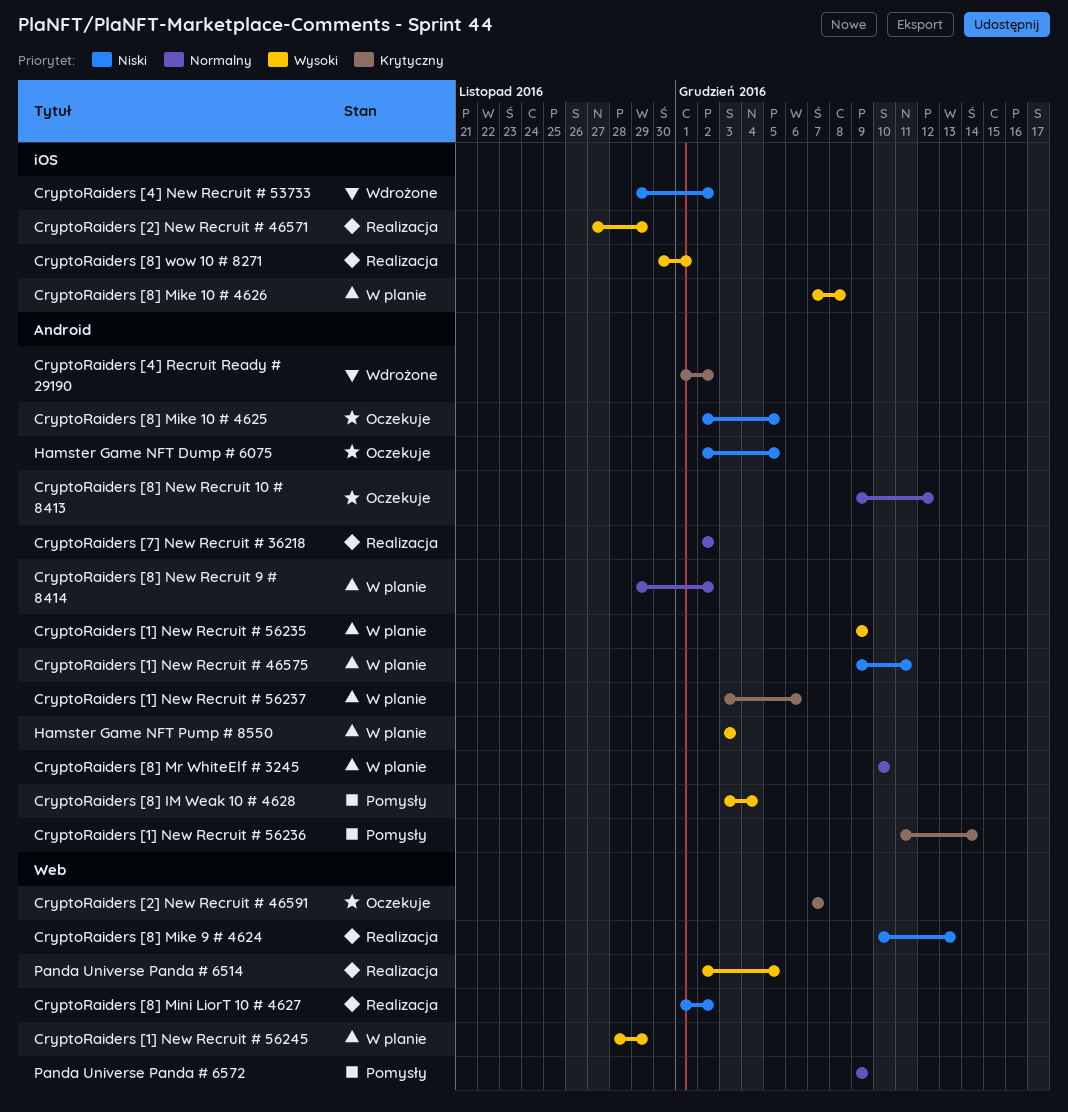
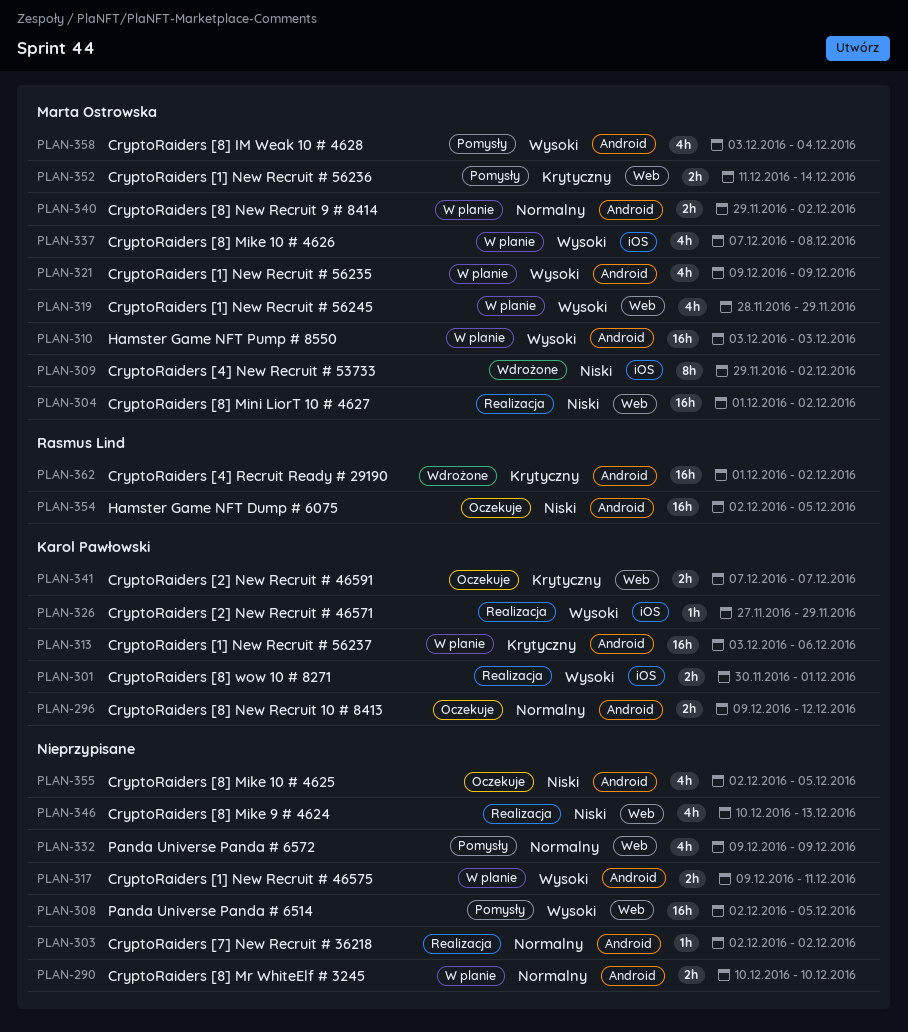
CryptoRaiders [1] New Recruit # 46575, priority: Niski -> Wysoki
CryptoRaiders [1] New Recruit # 56236, label: Android -> Web
Panda Universe Panda # 6514, status: Realizacja -> Pomysły

